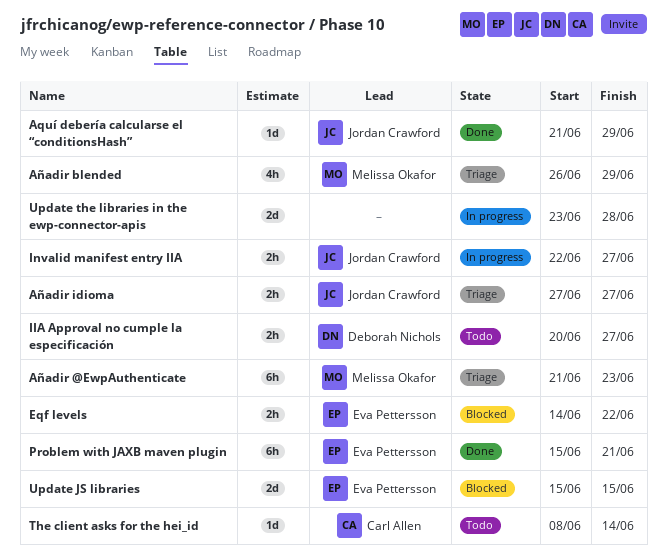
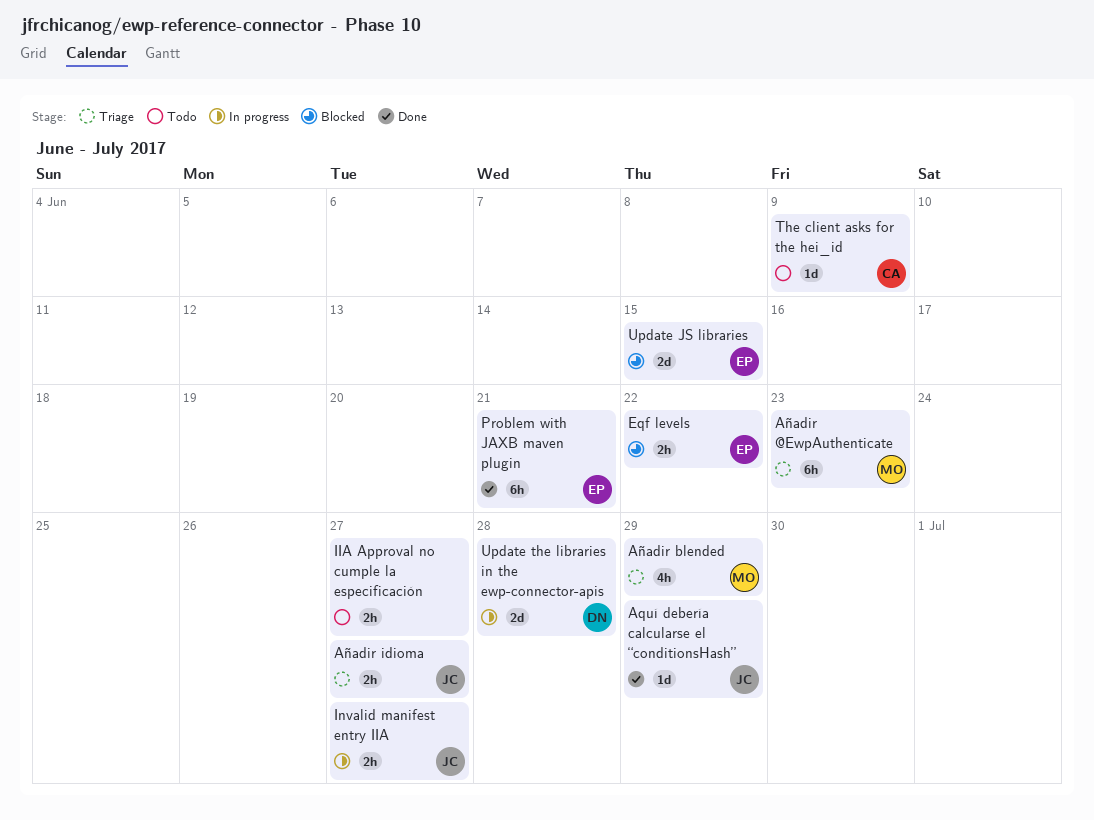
IIA Approval no cumple la especificación, owner: Deborah Nichols -> none
The client asks for the hei_id, due: Jun 14 -> Jun 9
Update the libraries in the ewp-connector-apis, owner: none -> Deborah Nichols

